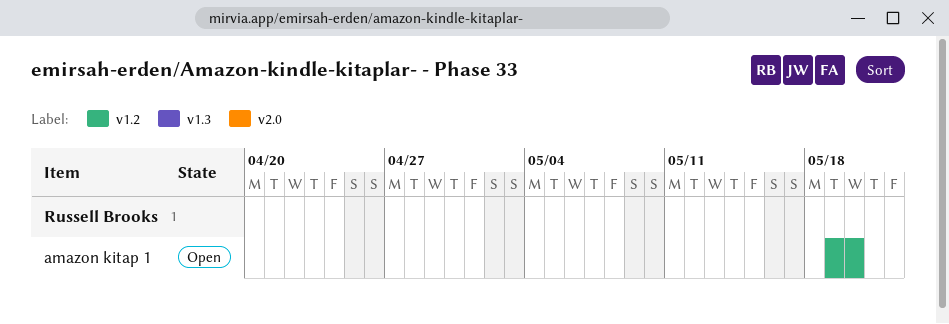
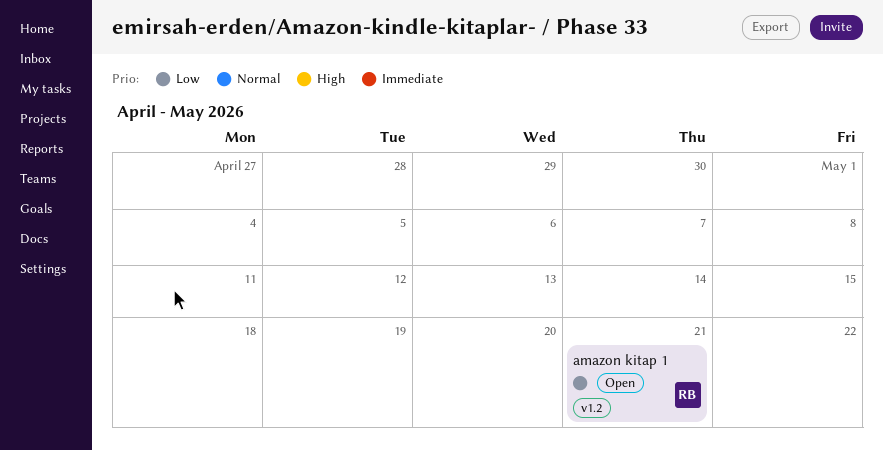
amazon kitap 1, due: May 20 -> May 21

